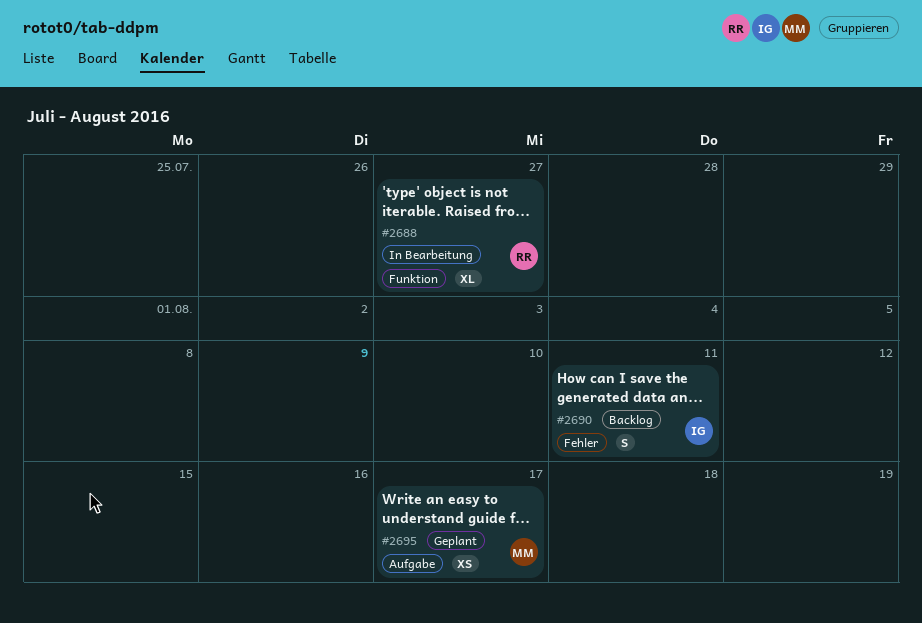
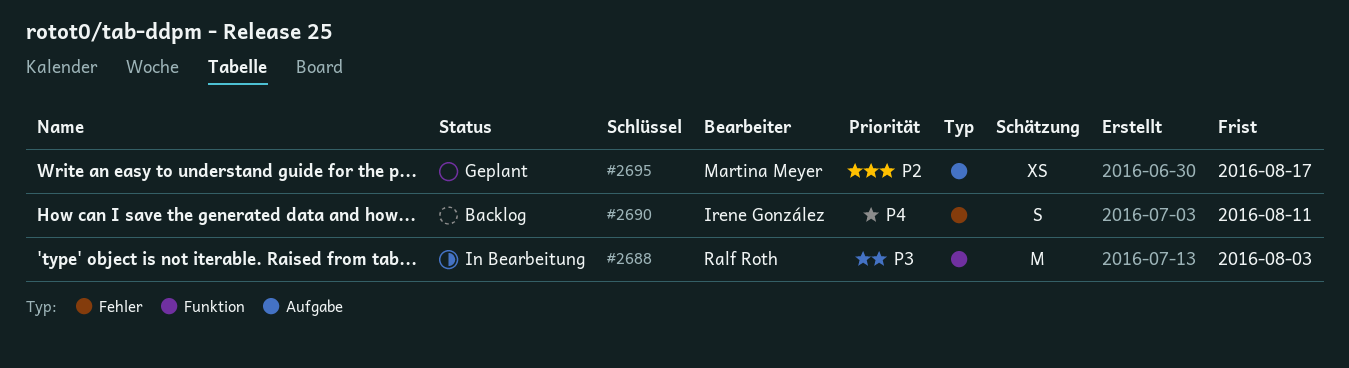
#2688, estimate: XL -> M
#2688, due: Jul 27 -> Aug 3

